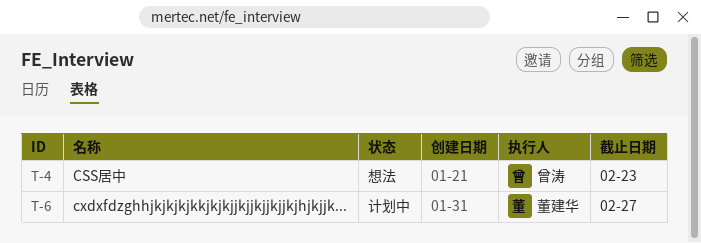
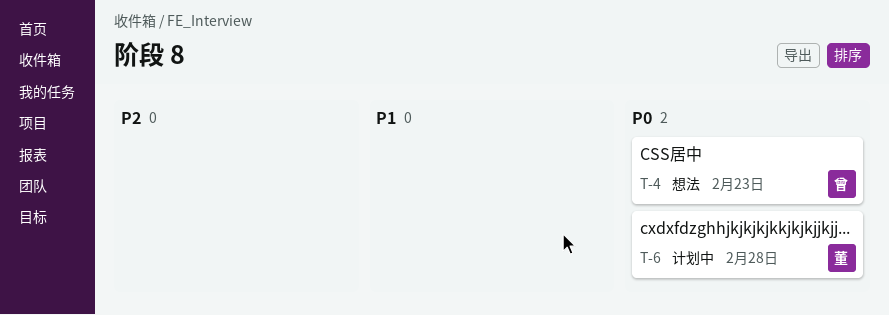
T-6, due: Feb 27 -> Feb 28

